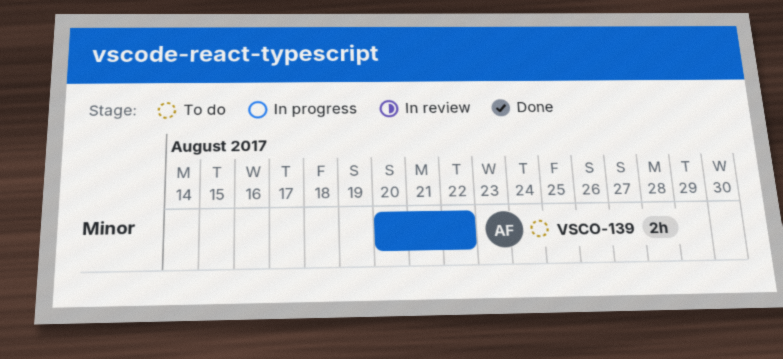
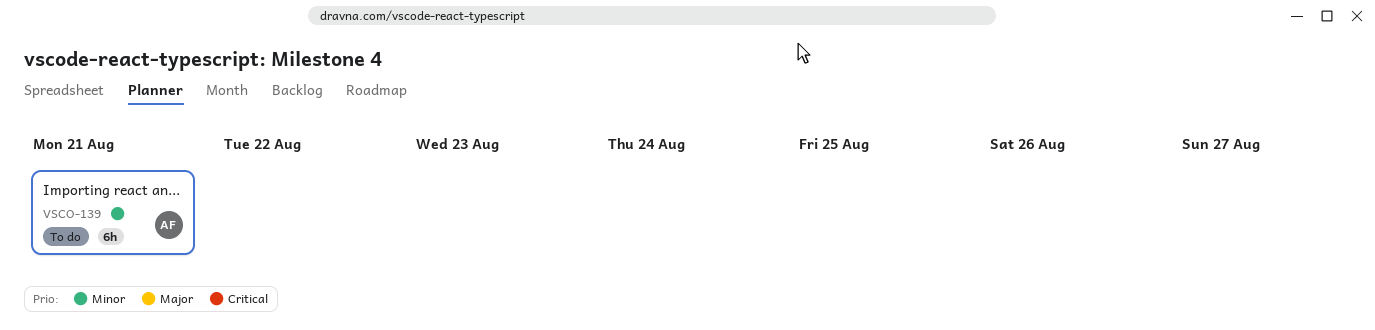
VSCO-139, estimate: 2h -> 6h
VSCO-139, due: Aug 22 -> Aug 21

